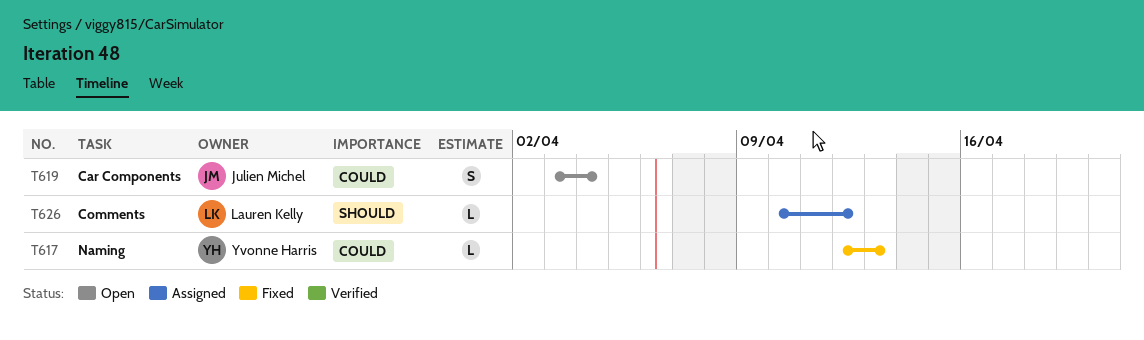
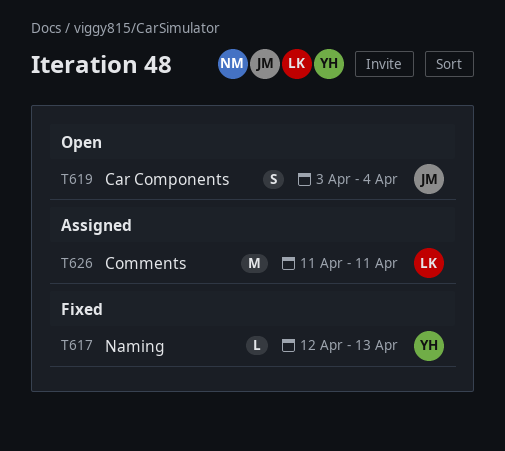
T626, estimate: L -> M
T626, start: Apr 10 -> Apr 11
T626, due: Apr 12 -> Apr 11

